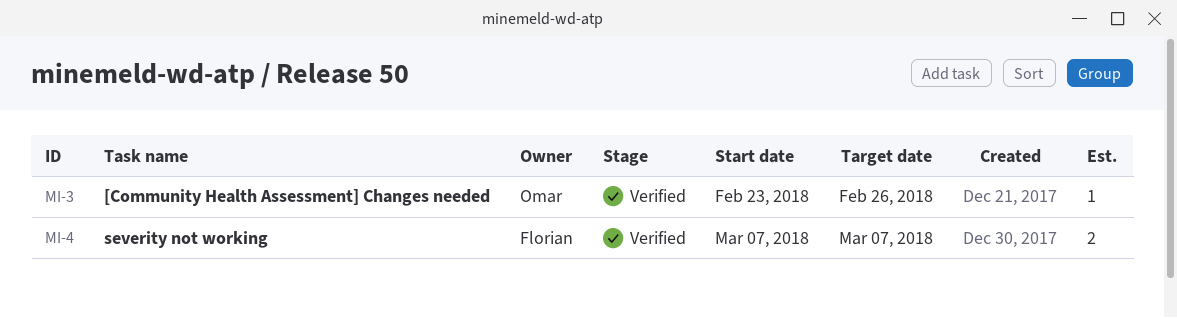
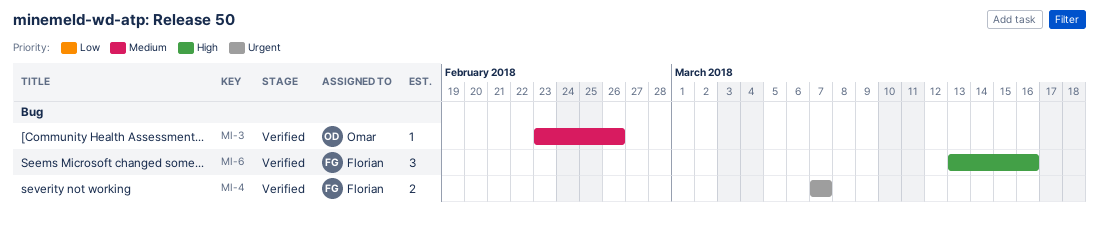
MI-6: none -> present

